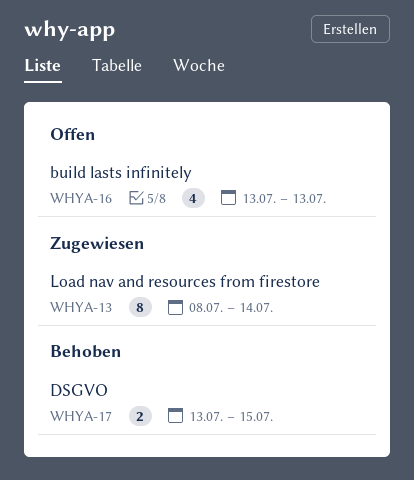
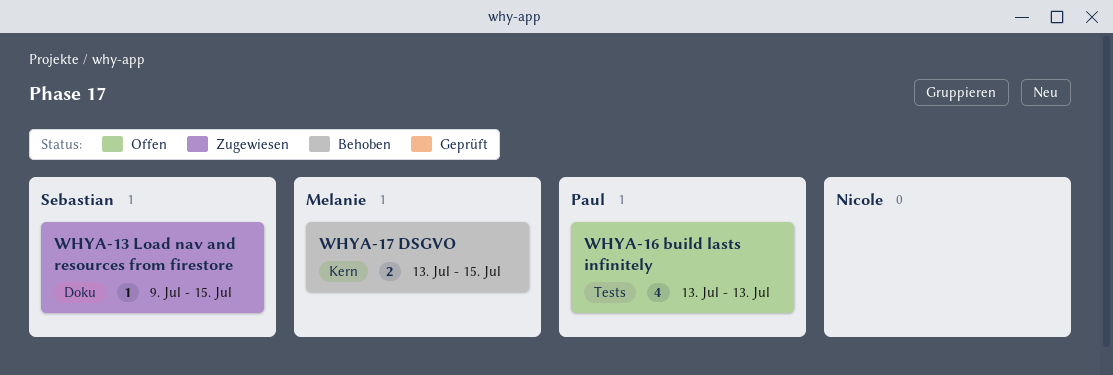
WHYA-13, estimate: 8 -> 1
WHYA-13, start: Jul 8 -> Jul 9
WHYA-13, due: Jul 14 -> Jul 15

